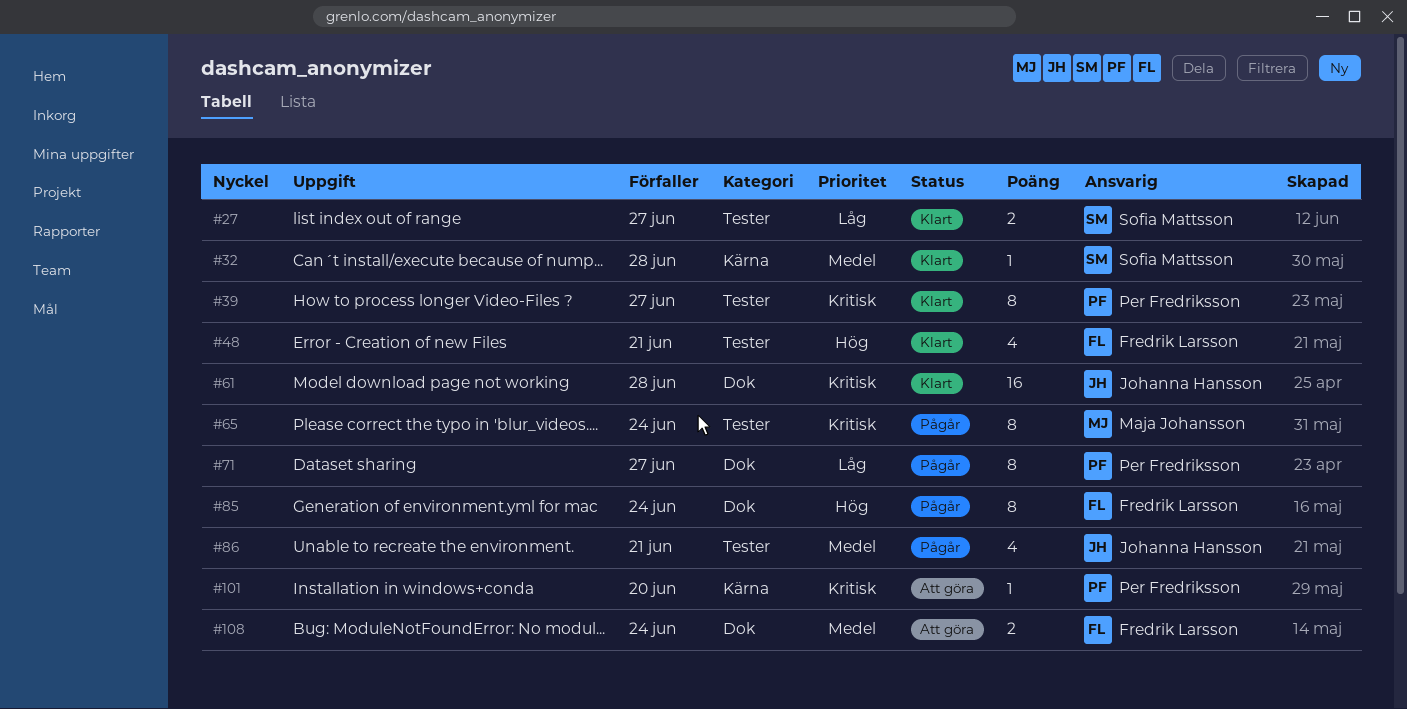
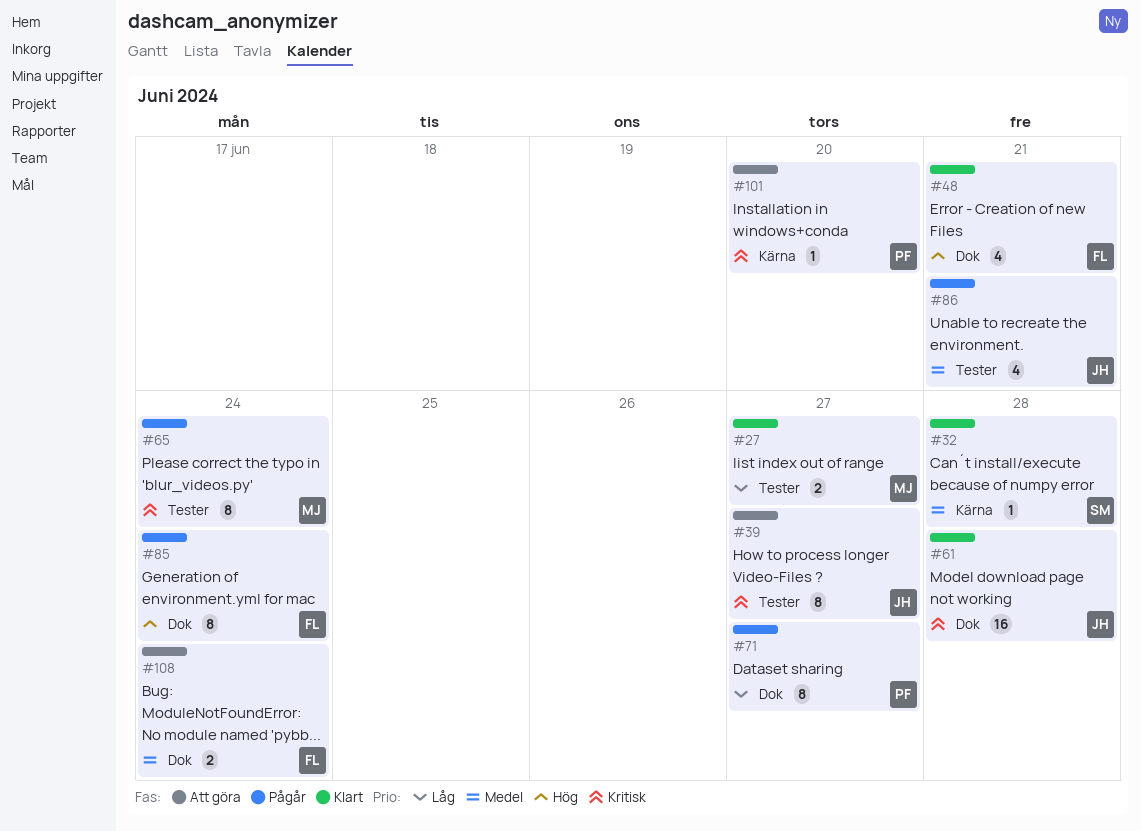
#27, owner: Sofia Mattsson -> Maja Johansson
#39, status: Klart -> Att göra
#39, owner: Per Fredriksson -> Johanna Hansson
#48, label: Tester -> Dok

